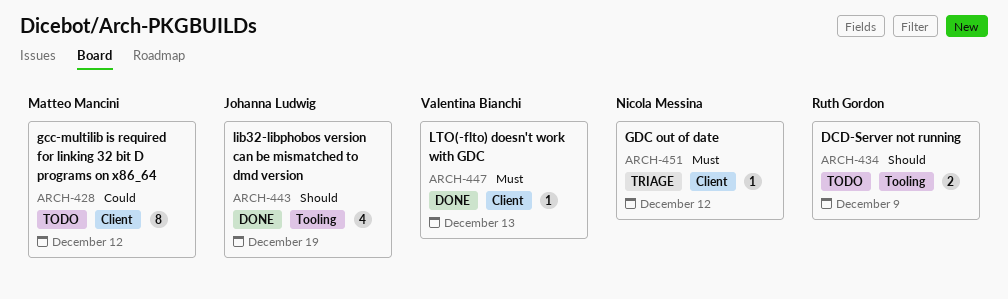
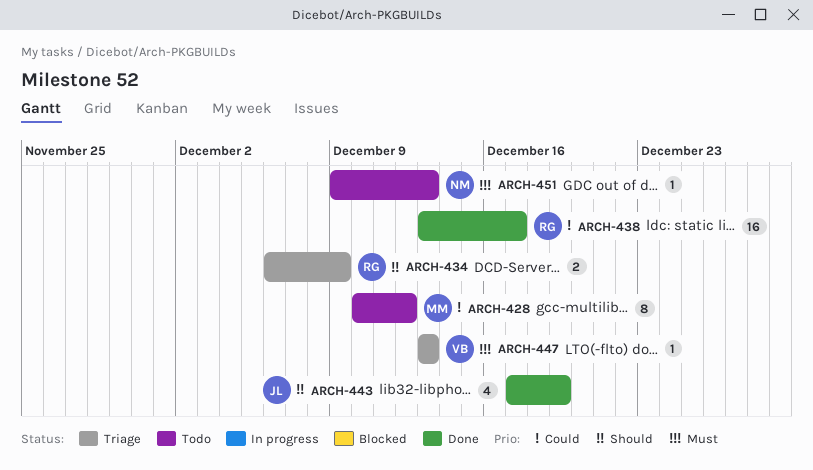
ARCH-434, status: Todo -> Triage
ARCH-438: none -> present
ARCH-447, status: Done -> Triage
ARCH-451, status: Triage -> Todo
ARCH-451, due: Dec 12 -> Dec 13

